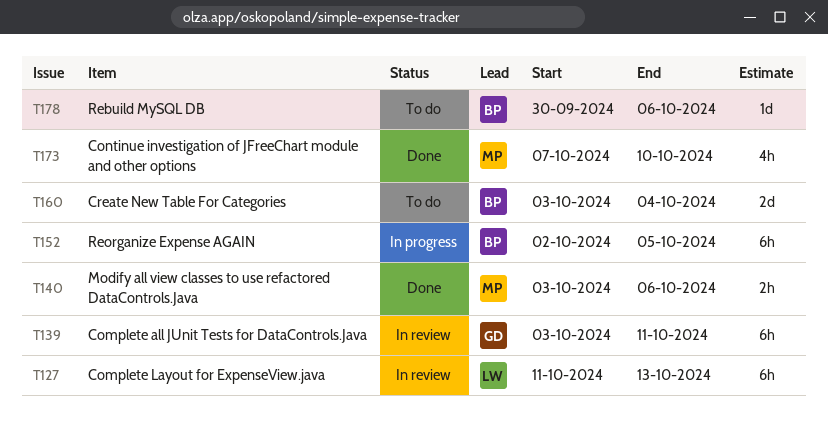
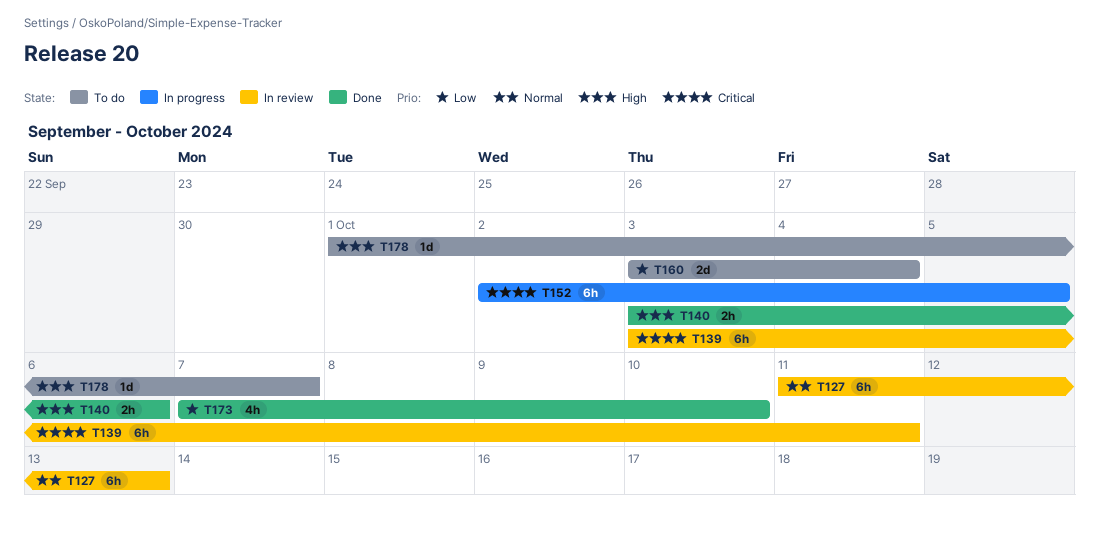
T178, start: Sep 30 -> Oct 1
T178, due: Oct 6 -> Oct 7

